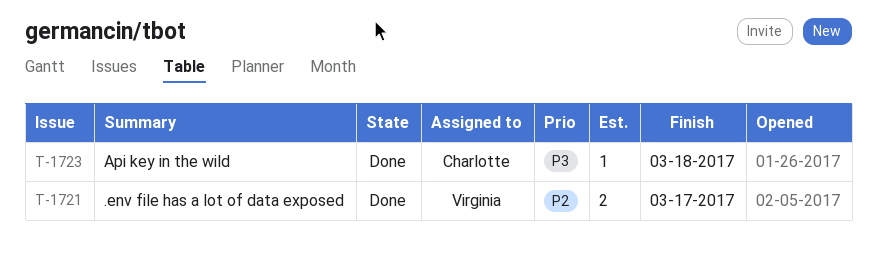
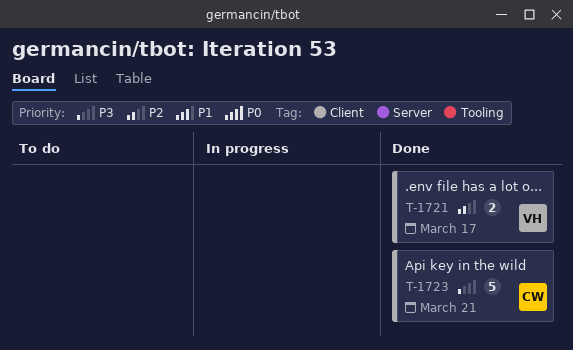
T-1723, estimate: 1 -> 5
T-1723, due: Mar 18 -> Mar 21

